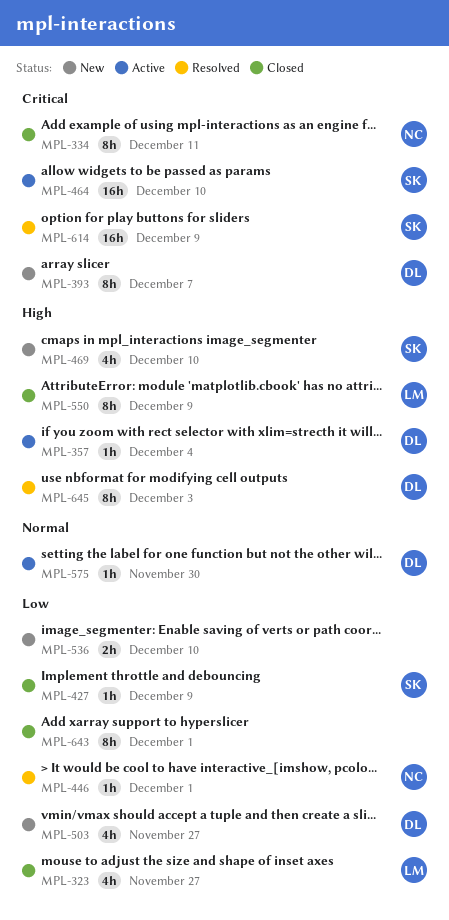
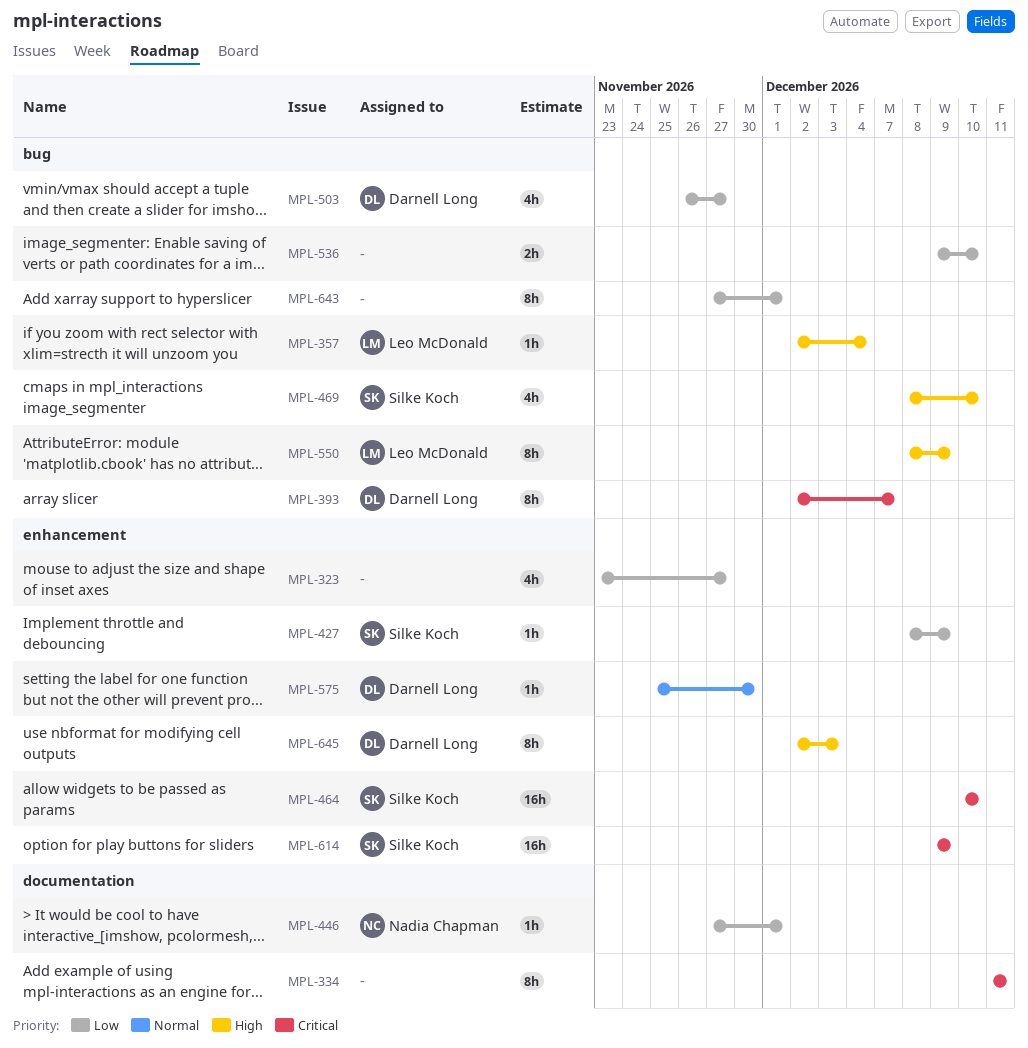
MPL-323, owner: Leo McDonald -> none
MPL-334, owner: Nadia Chapman -> none
MPL-357, owner: Darnell Long -> Leo McDonald

